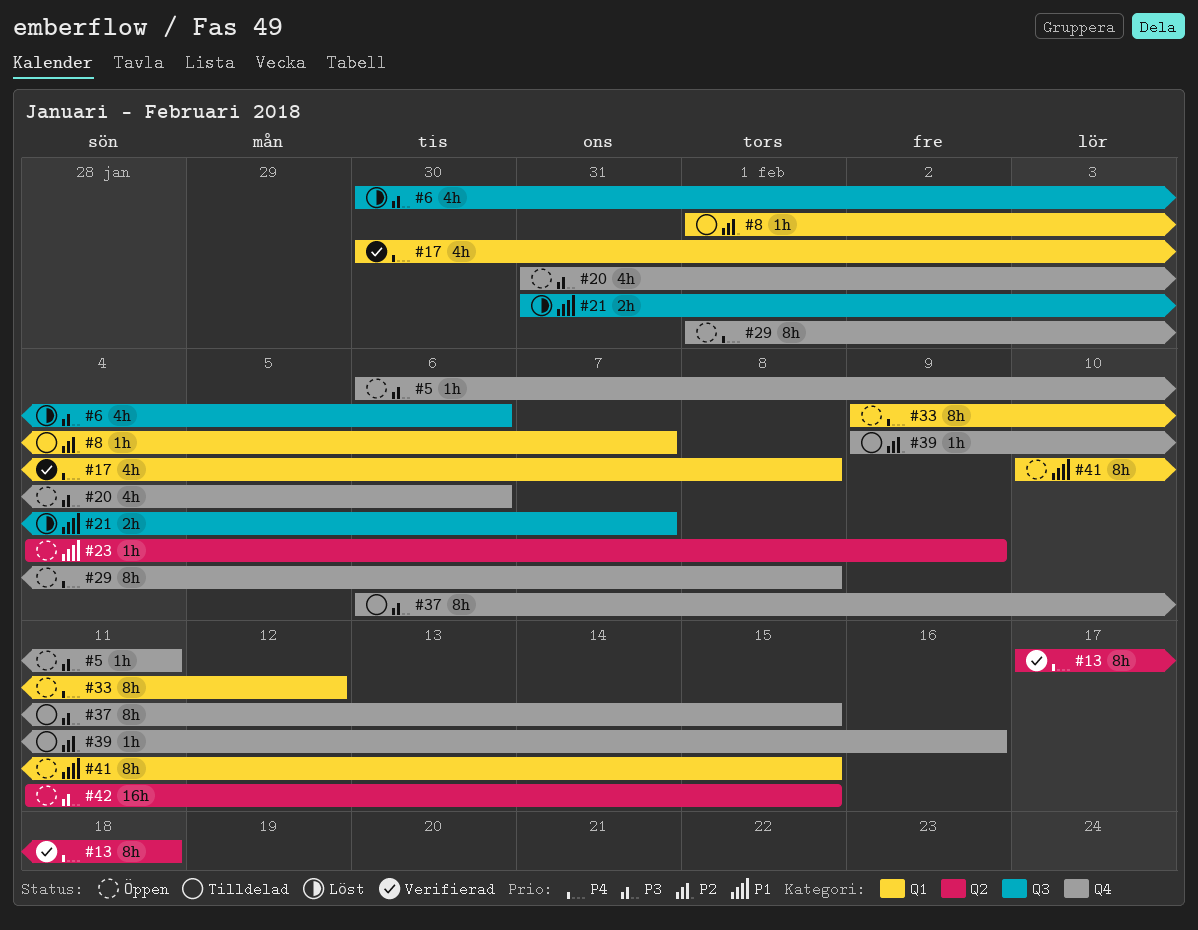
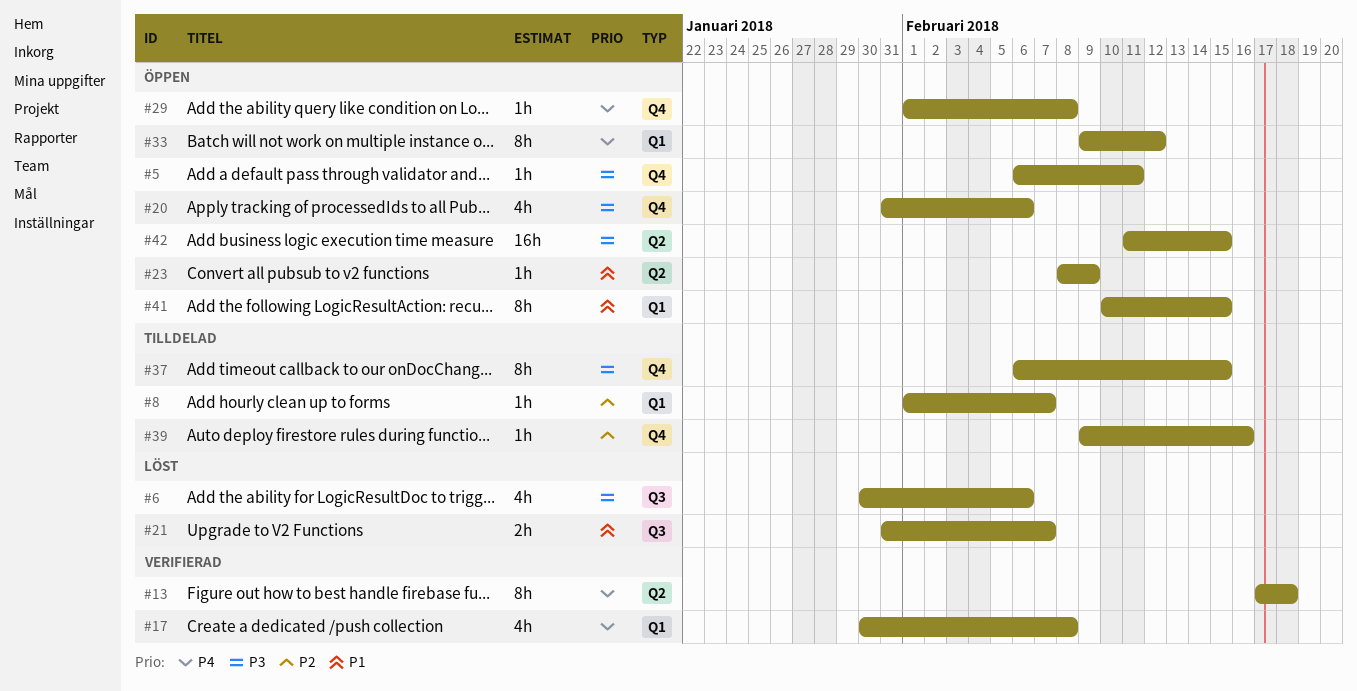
#23, start: Feb 4 -> Feb 8
#29, estimate: 8h -> 1h

